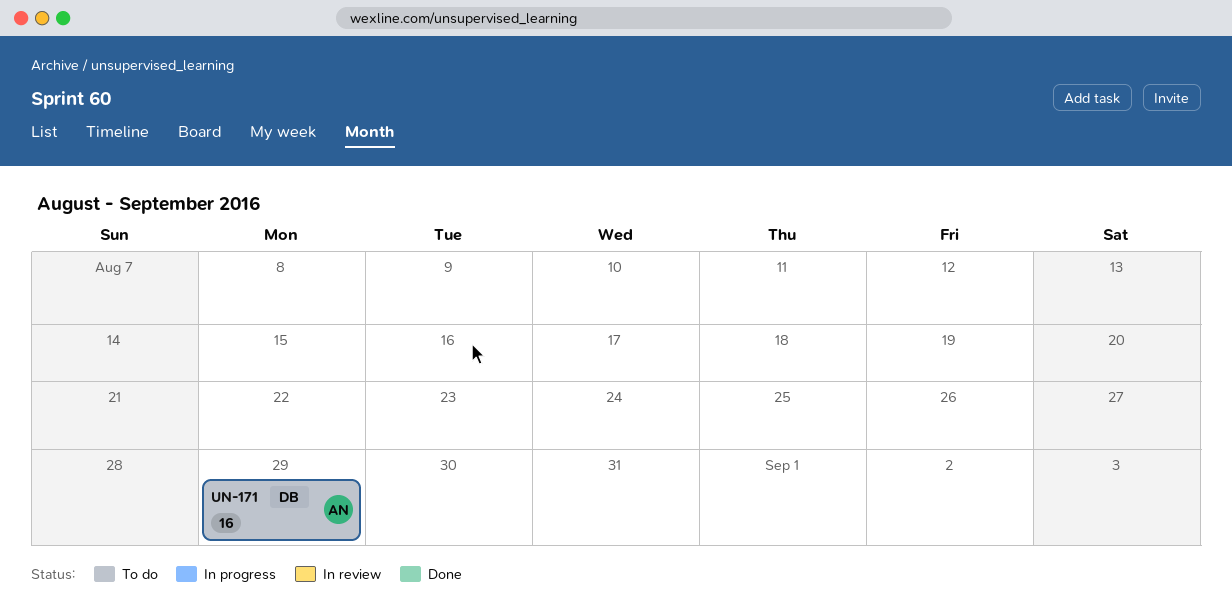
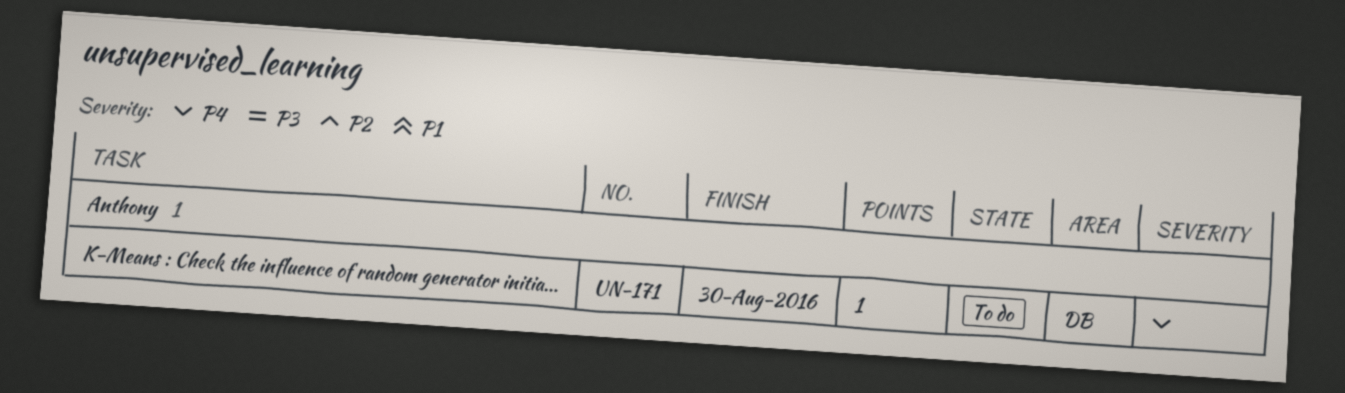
UN-171, estimate: 16 -> 1
UN-171, due: Aug 29 -> Aug 30

